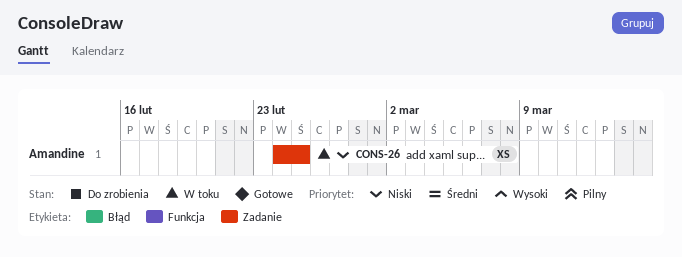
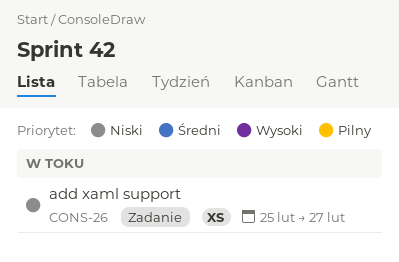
CONS-26, start: Feb 24 -> Feb 25
CONS-26, due: Feb 25 -> Feb 27

